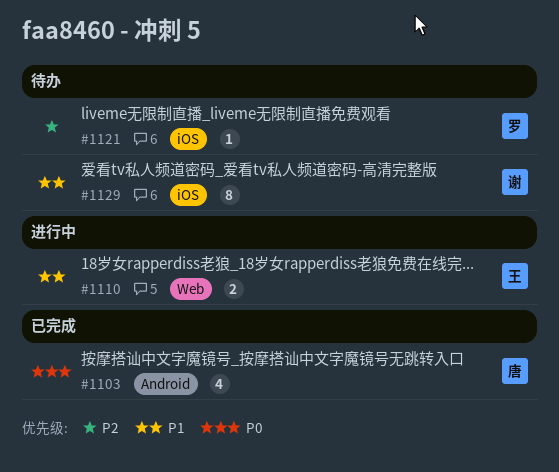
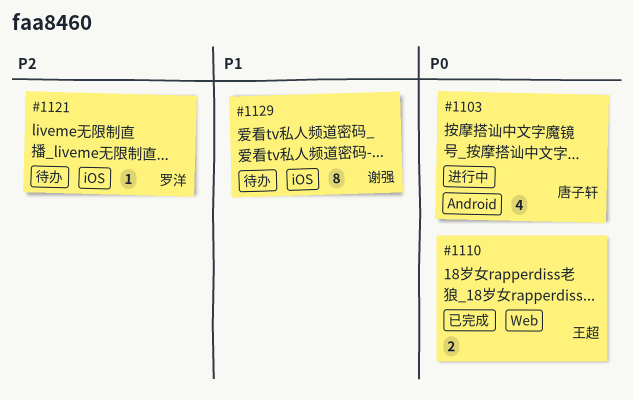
#1103, status: 已完成 -> 进行中
#1110, status: 进行中 -> 已完成
#1110, priority: P1 -> P0

